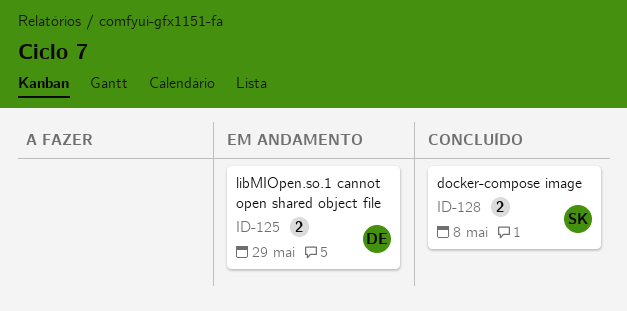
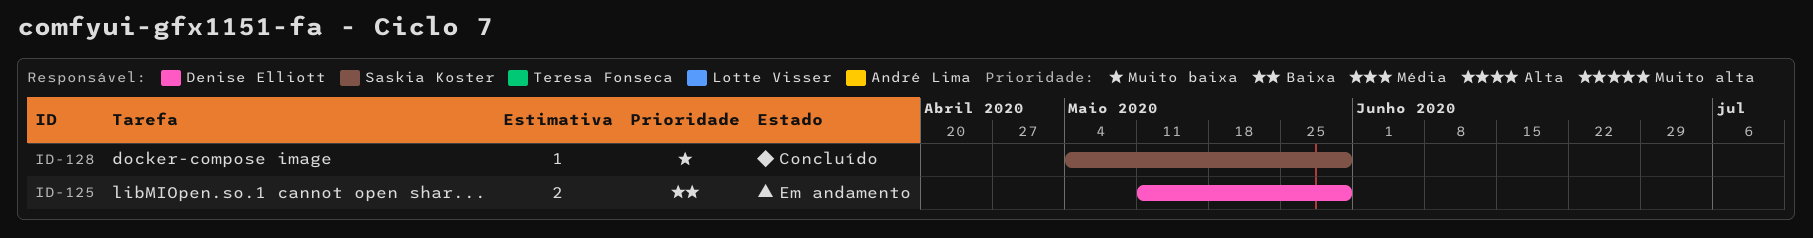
ID-128, estimate: 2 -> 1
ID-128, due: May 8 -> May 29

